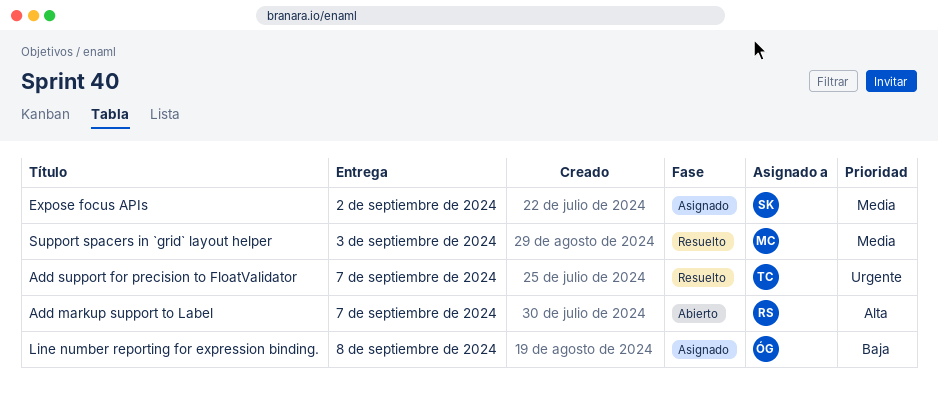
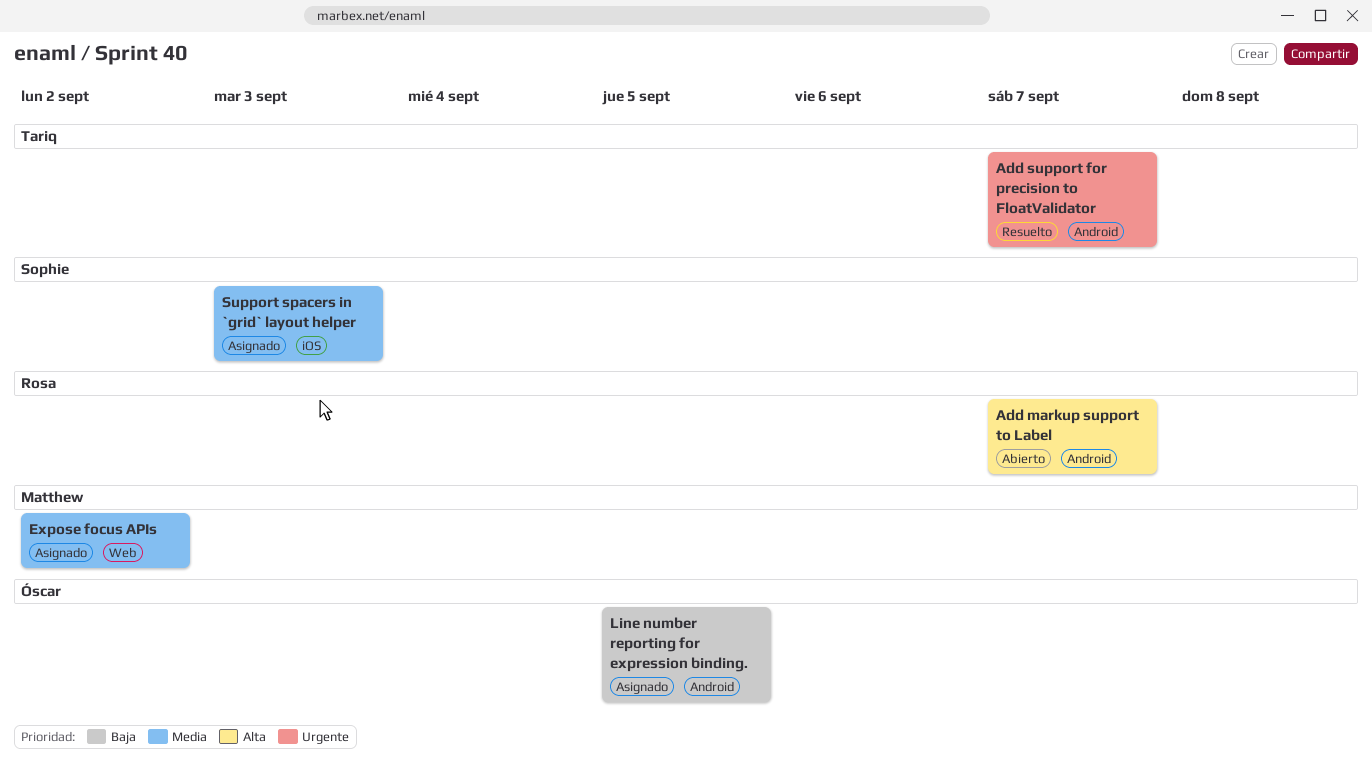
Expose focus APIs, owner: Sophie -> Matthew
Line number reporting for expression binding., due: Sep 8 -> Sep 5
Support spacers in `grid` layout helper, status: Resuelto -> Asignado
Support spacers in `grid` layout helper, owner: Matthew -> Sophie

